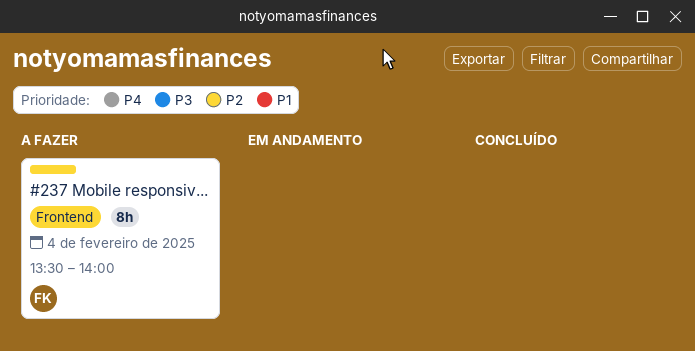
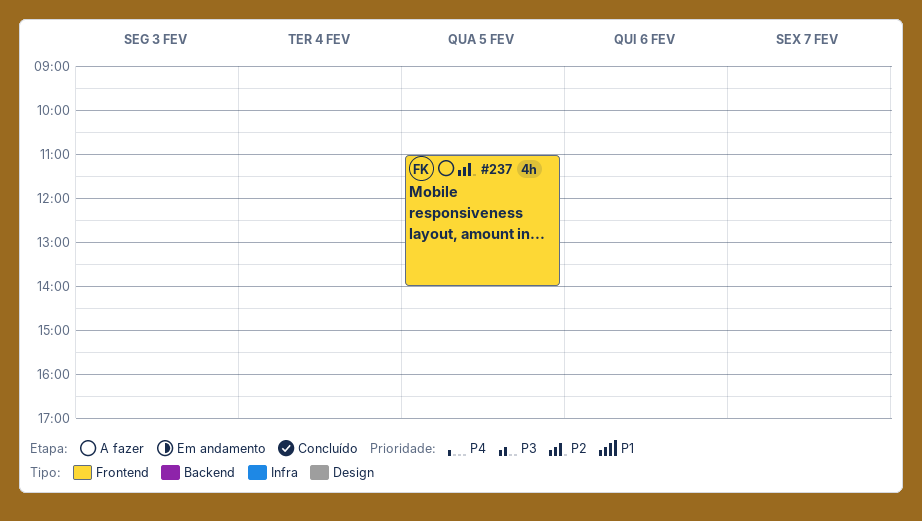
#237, estimate: 8h -> 4h
#237, day: Feb 4 -> Feb 5
#237, begins: 13:30 -> 11:00

